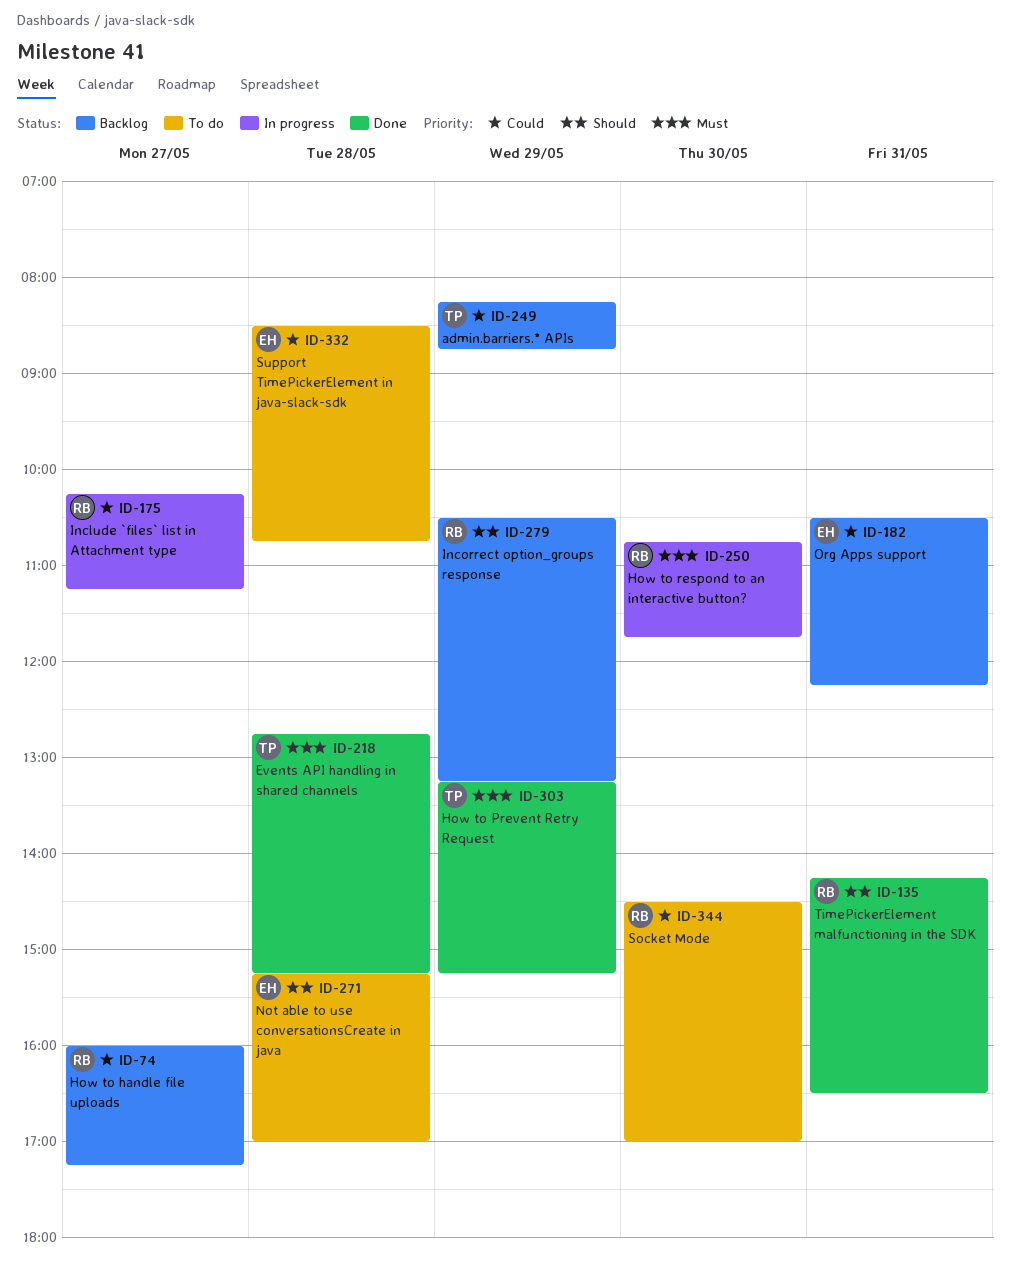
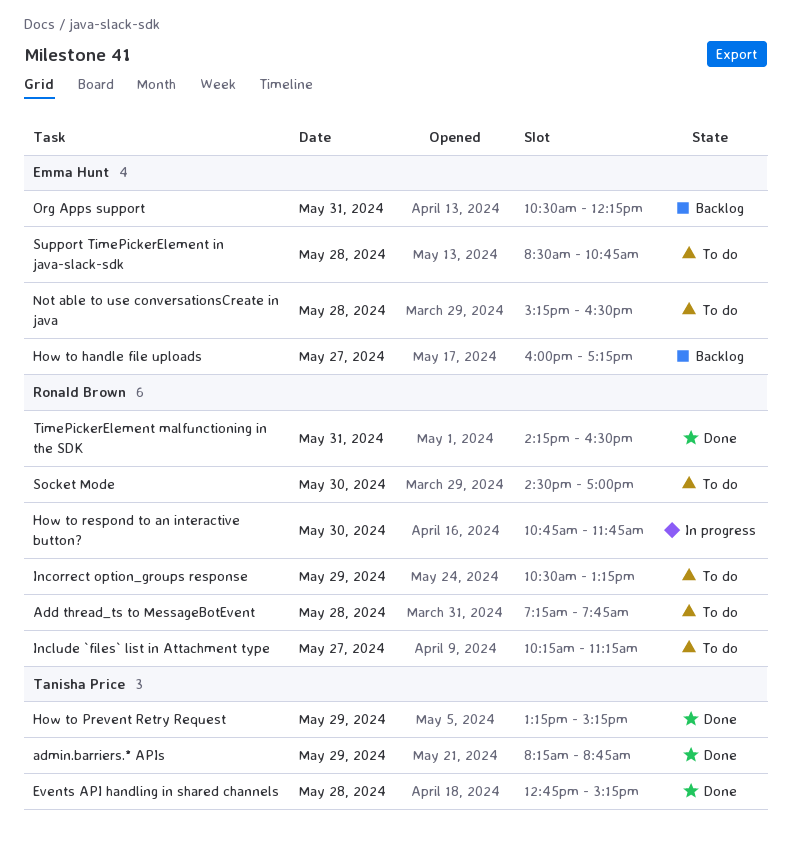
Add thread_ts to MessageBotEvent: none -> present
admin.barriers.* APIs, status: Backlog -> Done
How to handle file uploads, owner: Ronald Brown -> Emma Hunt
Include `files` list in Attachment type, status: In progress -> To do
Incorrect option_groups response, status: Backlog -> To do
Not able to use conversationsCreate in java, ends: 17:00 -> 16:30

